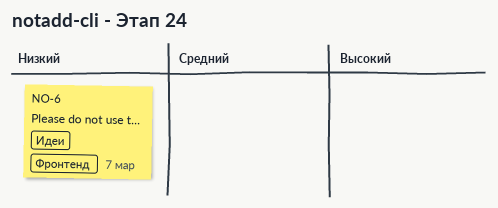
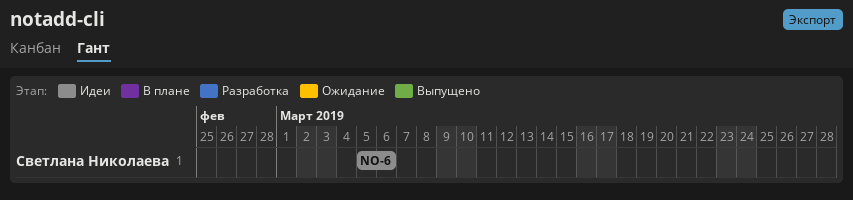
NO-6, due: Mar 7 -> Mar 6

